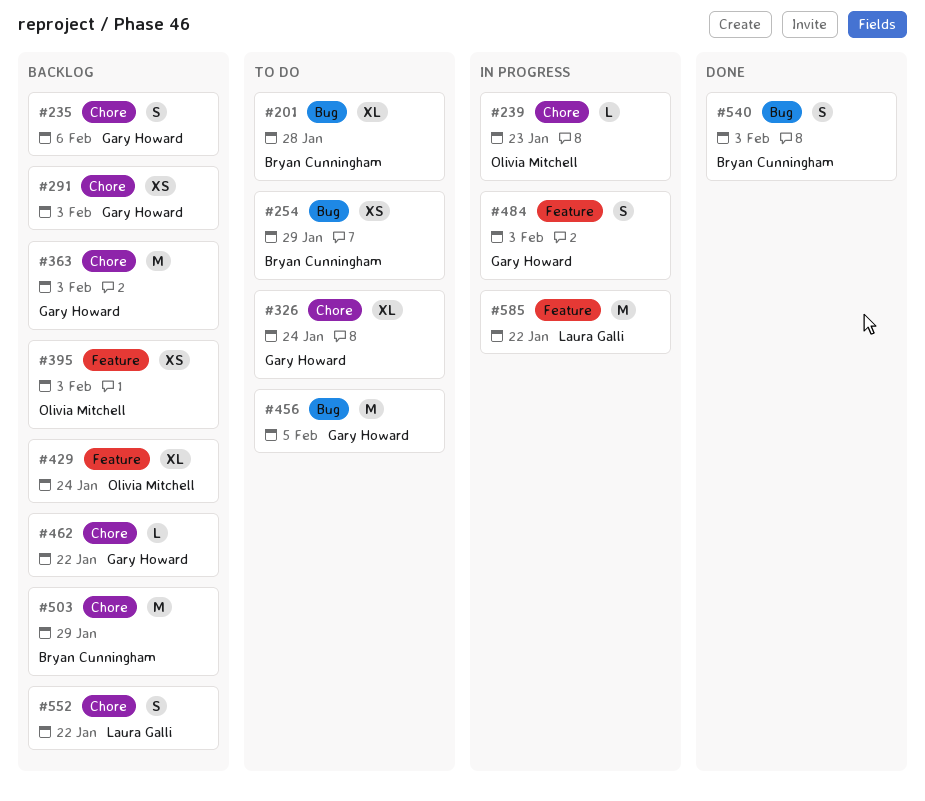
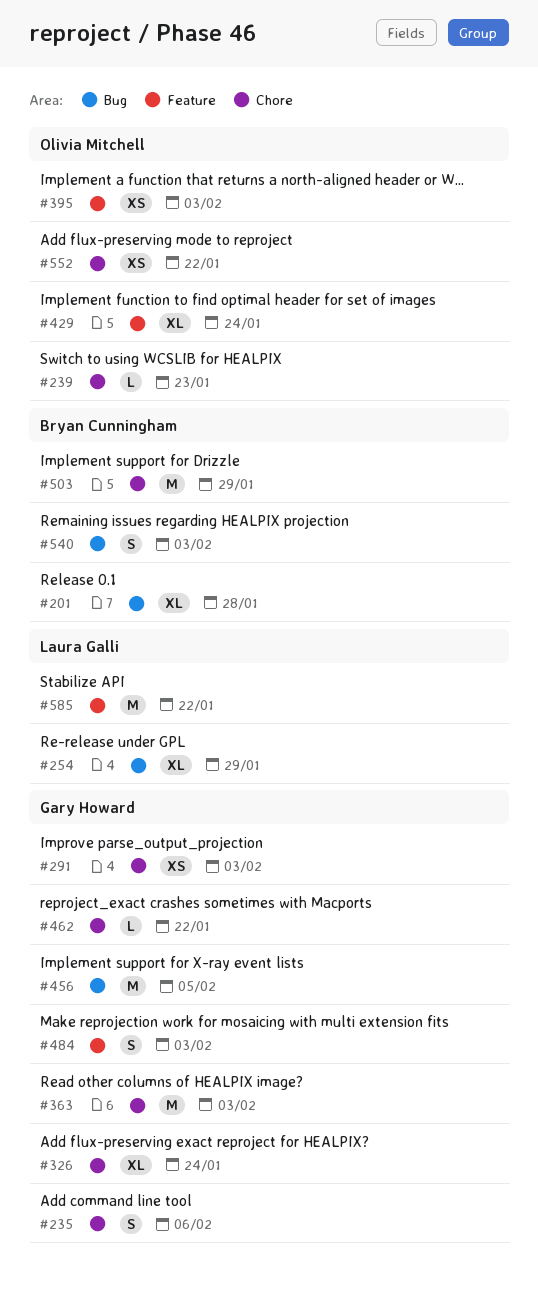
#254, owner: Bryan Cunningham -> Laura Galli
#254, estimate: XS -> XL
#552, owner: Laura Galli -> Olivia Mitchell
#552, estimate: S -> XS

